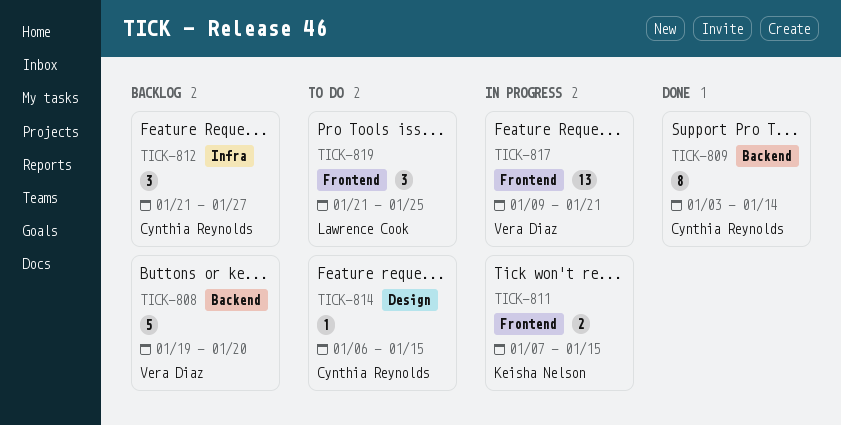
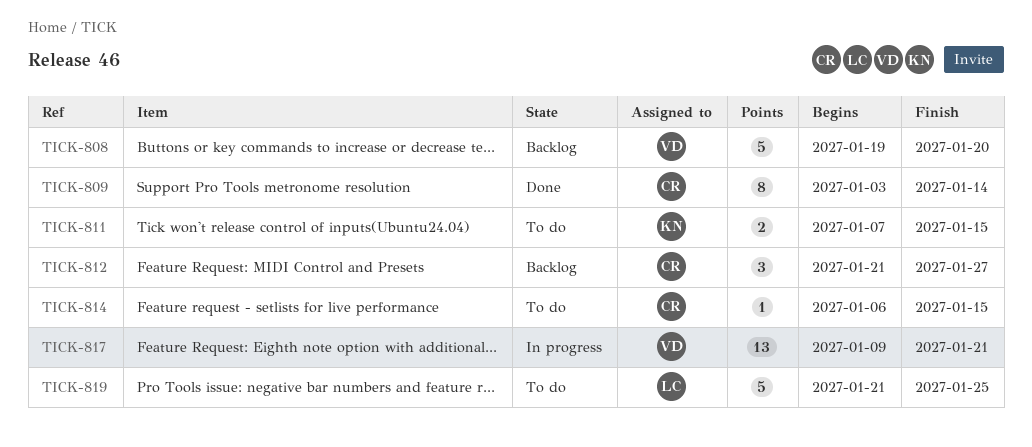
TICK-811, status: In progress -> To do
TICK-819, estimate: 3 -> 5

